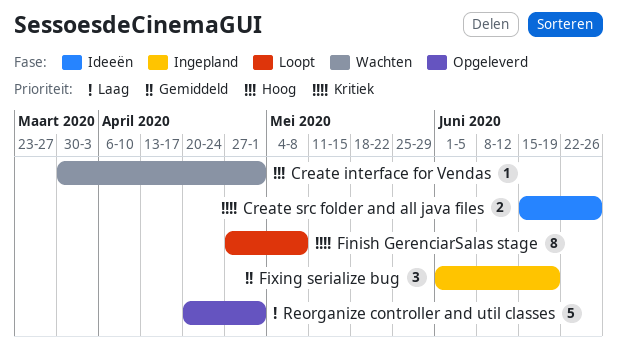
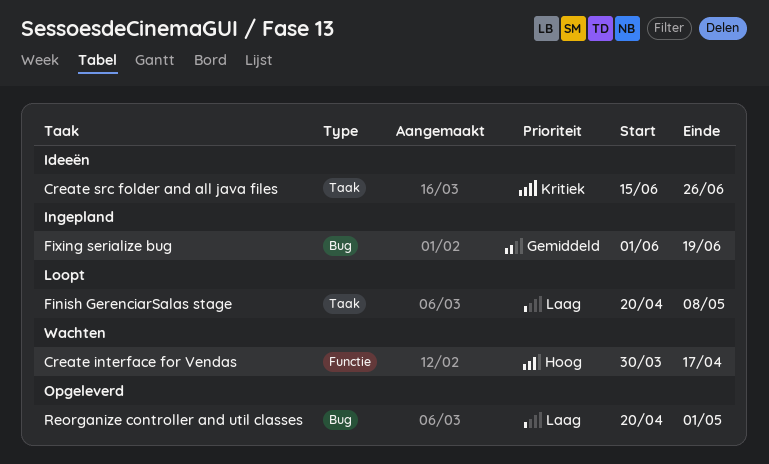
Create interface for Vendas, due: May 1 -> Apr 17
Finish GerenciarSalas stage, priority: Kritiek -> Laag
Finish GerenciarSalas stage, start: Apr 27 -> Apr 20

